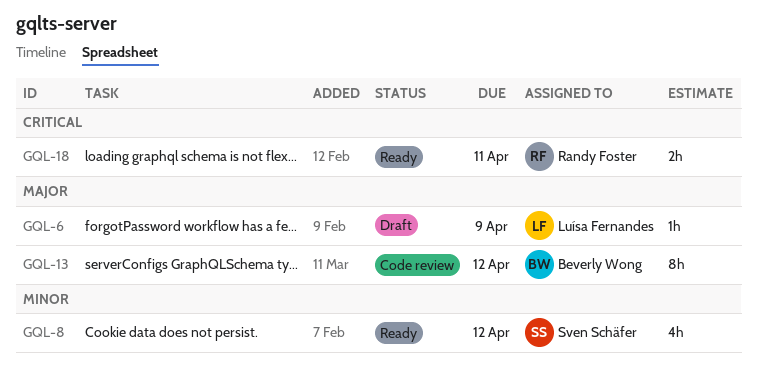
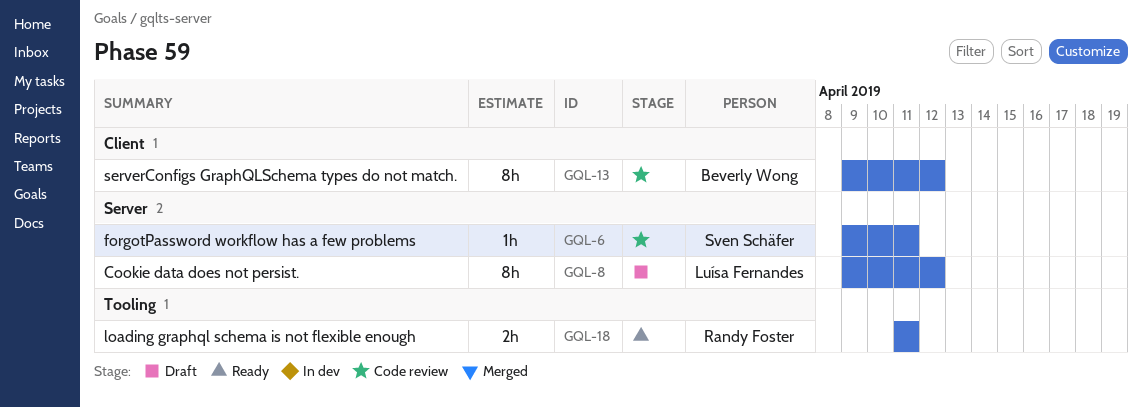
GQL-6, status: Draft -> Code review
GQL-6, owner: Luísa Fernandes -> Sven Schäfer
GQL-6, due: Apr 9 -> Apr 11
GQL-8, status: Ready -> Draft
GQL-8, owner: Sven Schäfer -> Luísa Fernandes
GQL-8, estimate: 4h -> 8h

